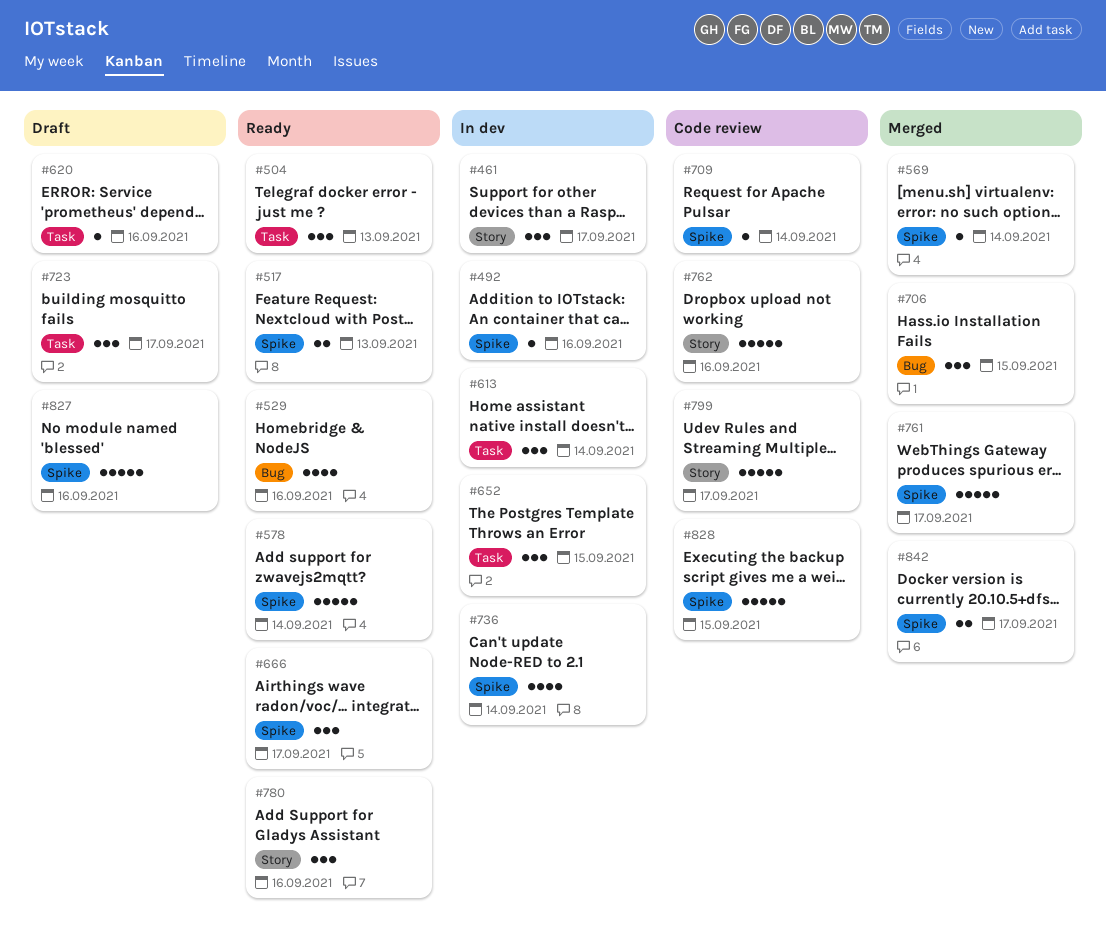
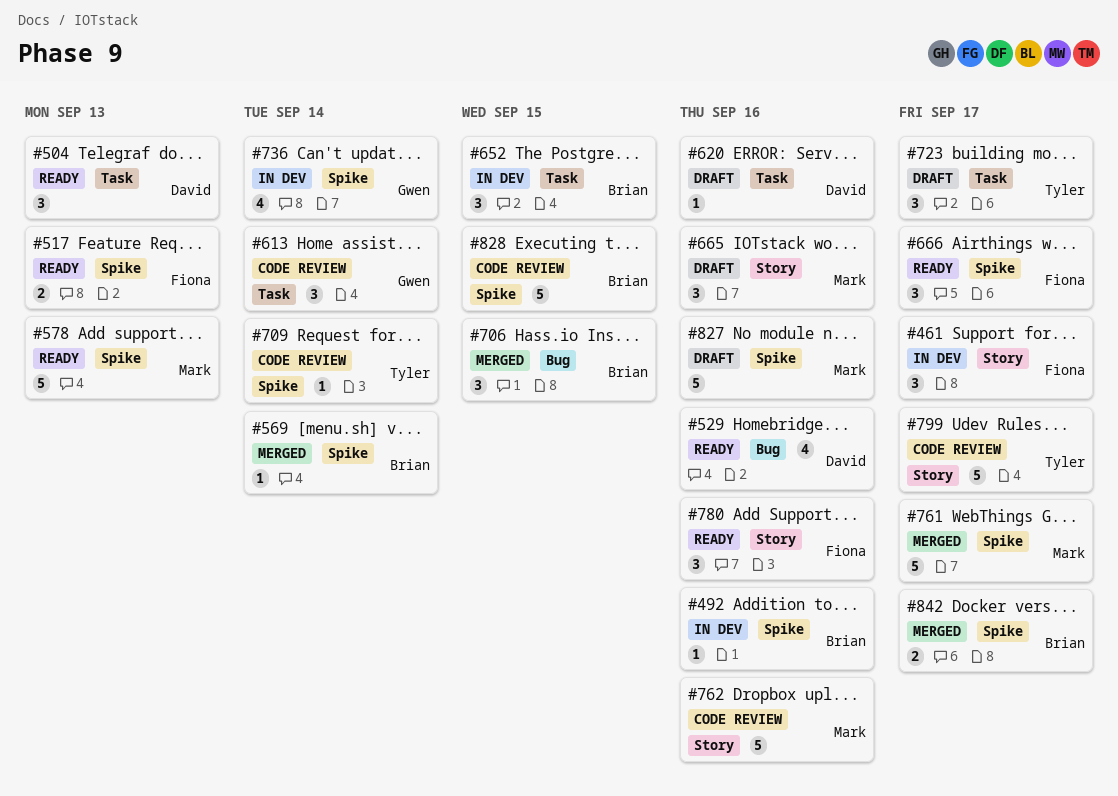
#578, due: Sep 14 -> Sep 13
#613, status: In dev -> Code review
#665: none -> present

